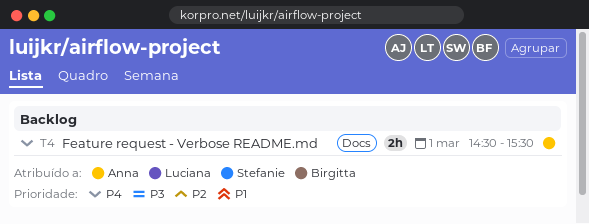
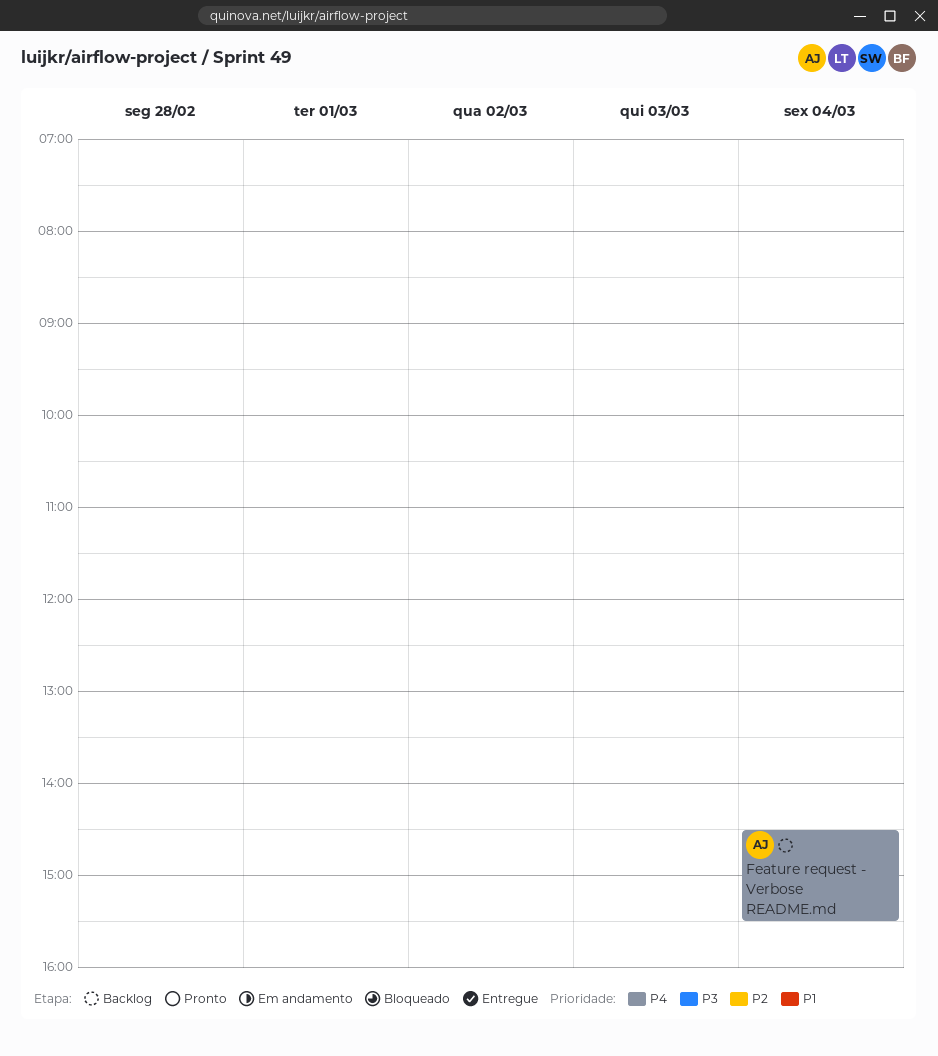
Feature request - Verbose README.md, day: Mar 1 -> Mar 4

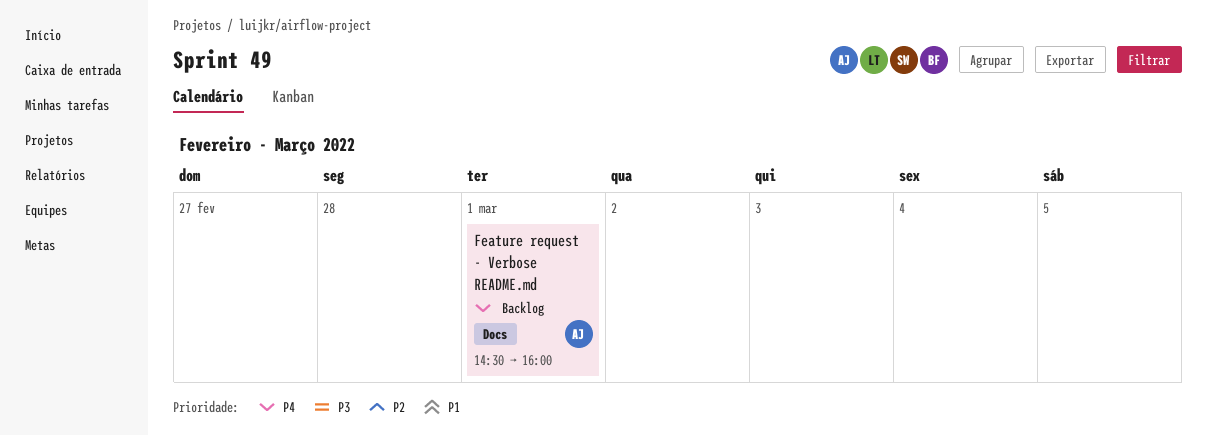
Feature request - Verbose README.md, day: Mar 4 -> Mar 1
Feature request - Verbose README.md, ends: 15:30 -> 16:00

